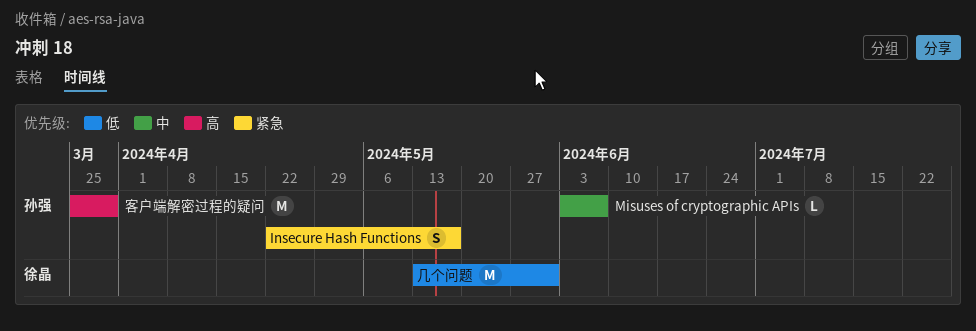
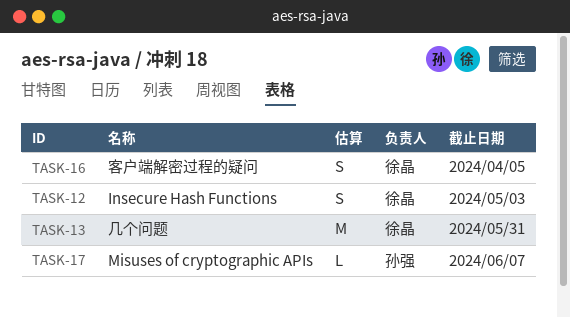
Insecure Hash Functions, owner: 孙强 -> 徐晶
Insecure Hash Functions, due: May 17 -> May 3
客户端解密过程的疑问, owner: 孙强 -> 徐晶
客户端解密过程的疑问, estimate: M -> S
客户端解密过程的疑问, due: Mar 29 -> Apr 5

